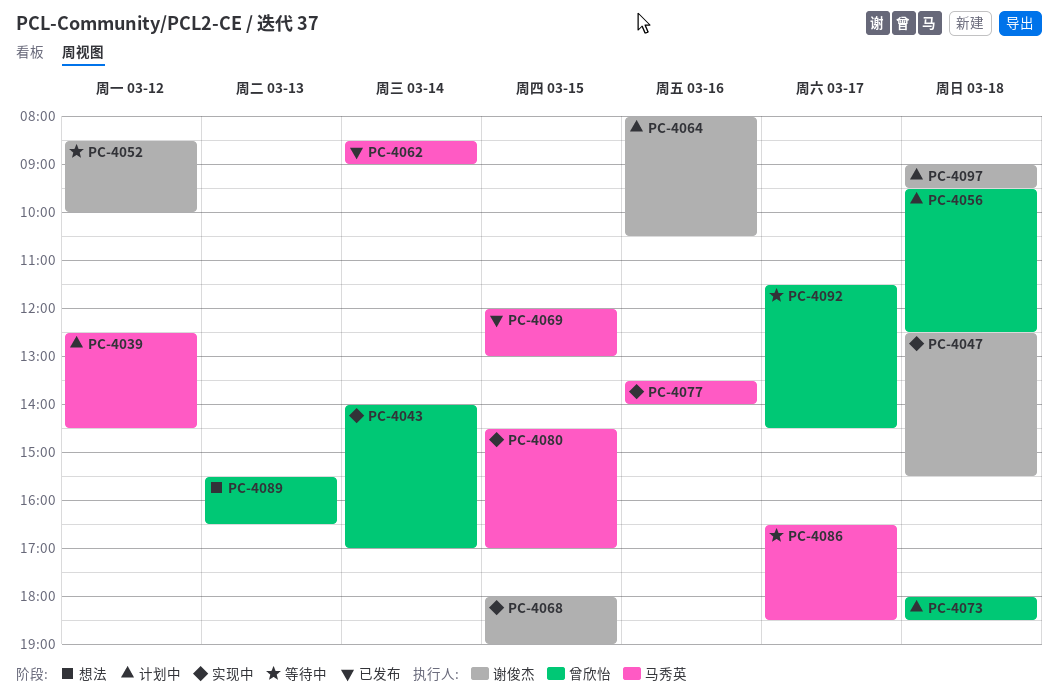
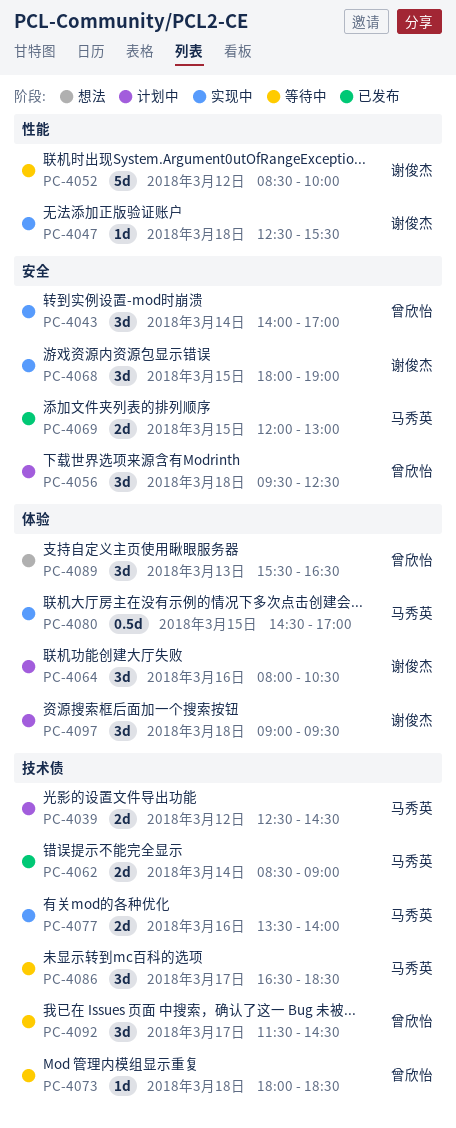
PC-4073, status: 计划中 -> 等待中

